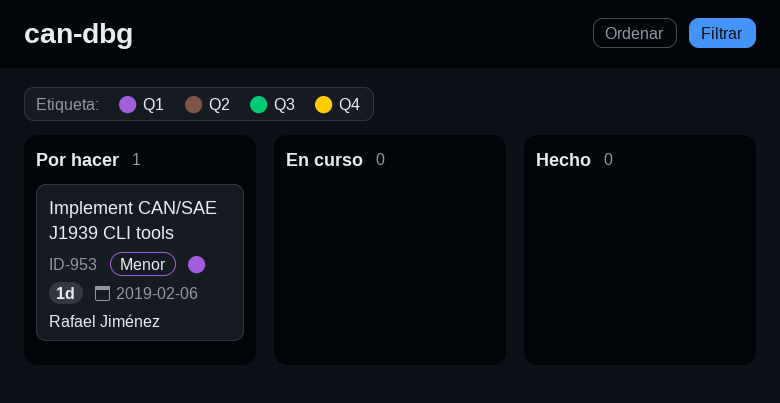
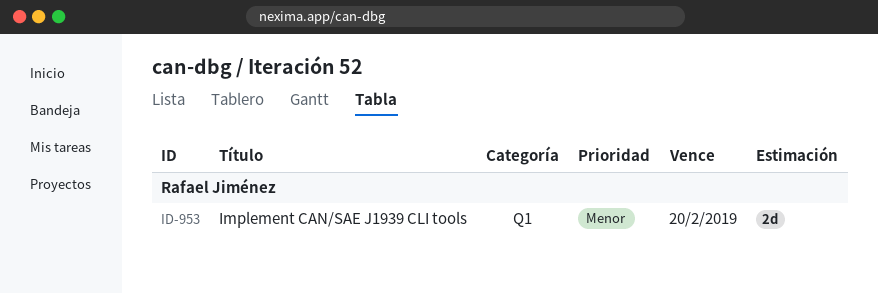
ID-953, estimate: 1d -> 2d
ID-953, due: Feb 6 -> Feb 20

